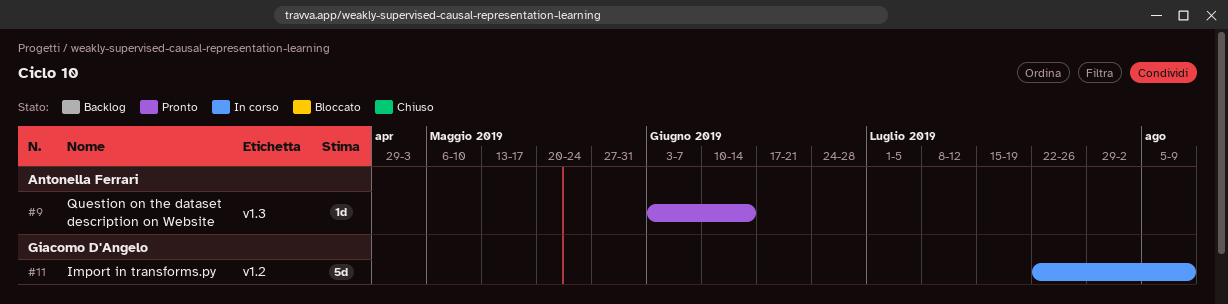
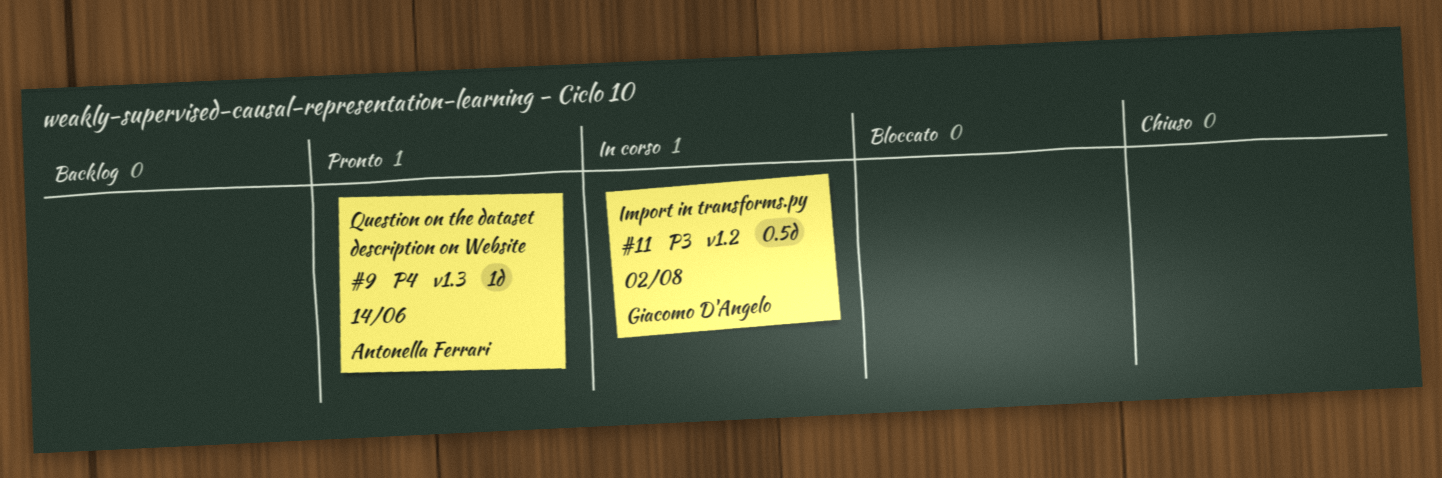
#11, estimate: 5d -> 0.5d
#11, due: Aug 9 -> Aug 2

